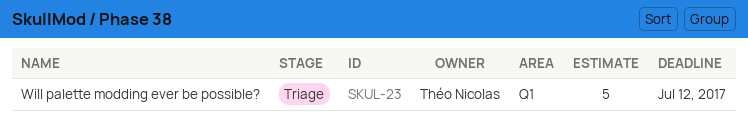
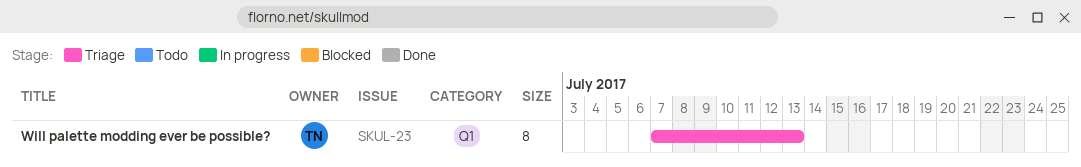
SKUL-23, estimate: 5 -> 8
SKUL-23, due: Jul 12 -> Jul 13

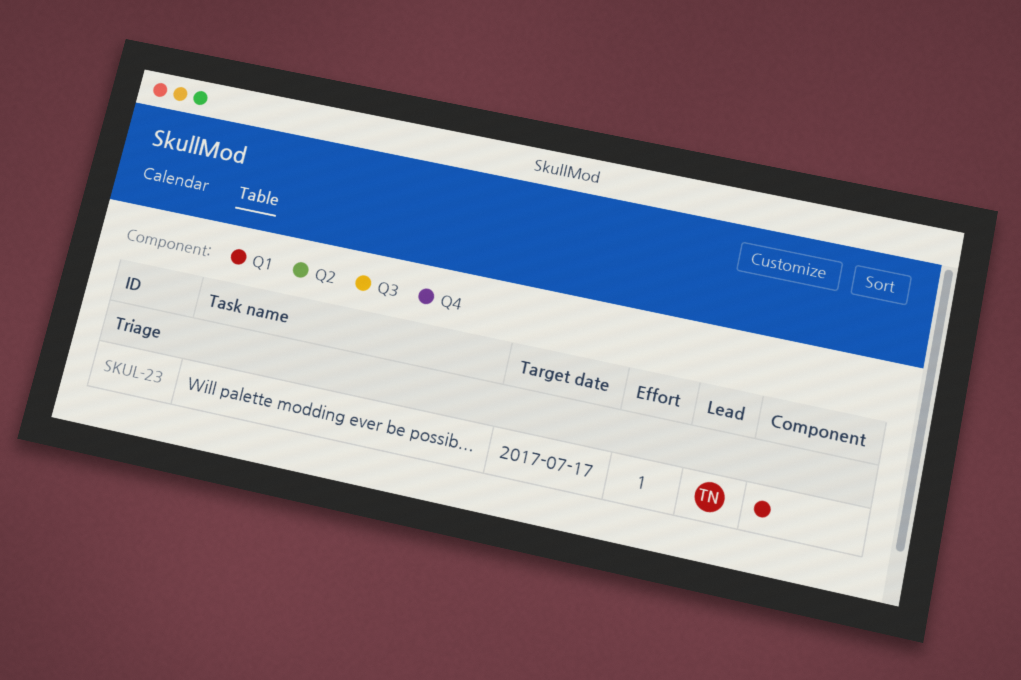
SKUL-23, estimate: 8 -> 1
SKUL-23, due: Jul 13 -> Jul 17

